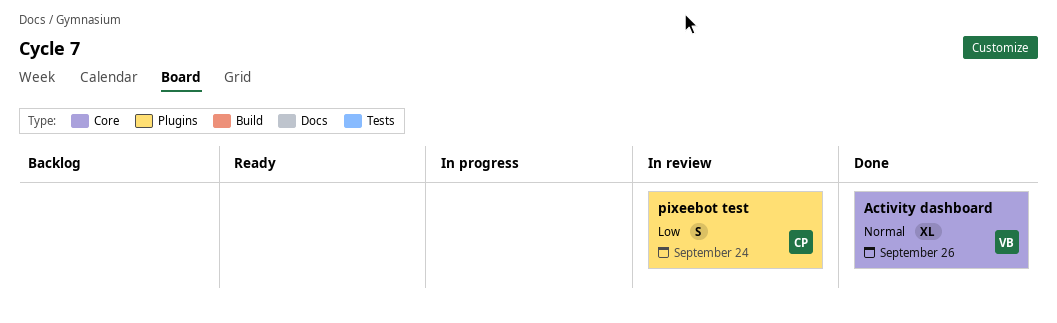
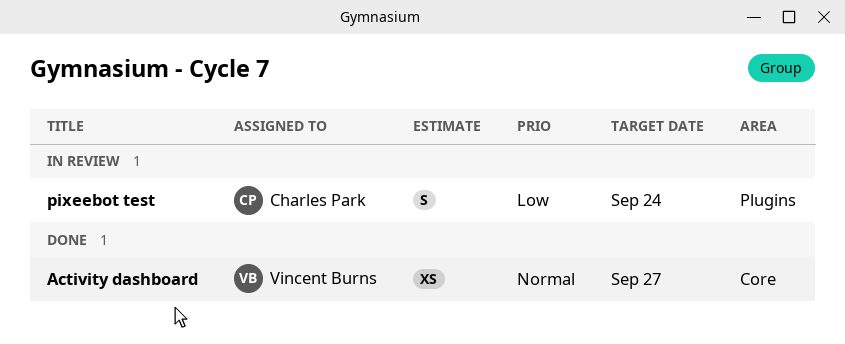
Activity dashboard, estimate: XL -> XS
Activity dashboard, due: Sep 26 -> Sep 27

